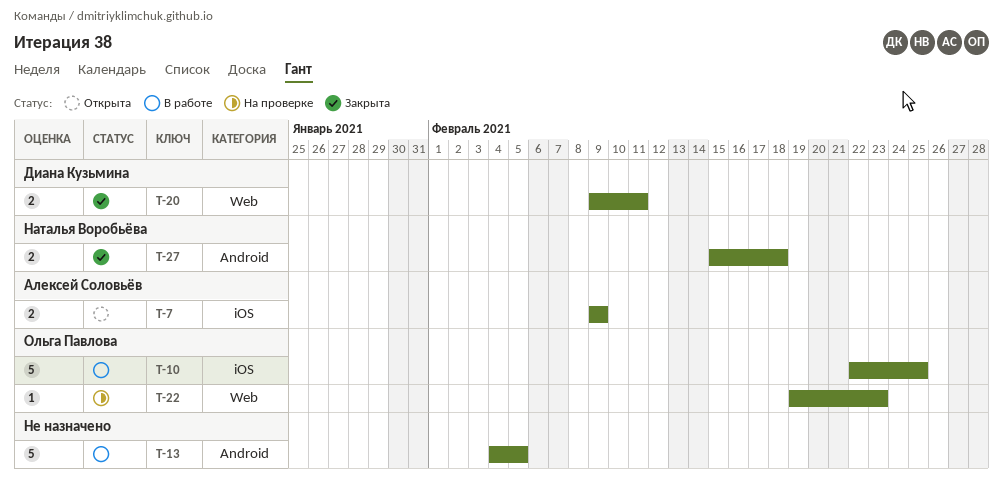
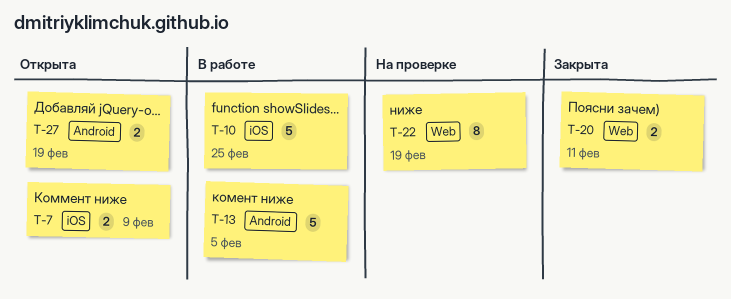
T-22, estimate: 1 -> 8
T-22, due: Feb 23 -> Feb 19
T-27, status: Закрыта -> Открыта
T-27, due: Feb 18 -> Feb 19

